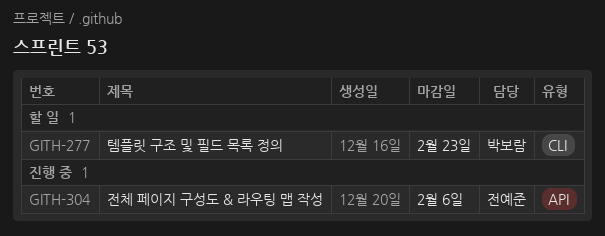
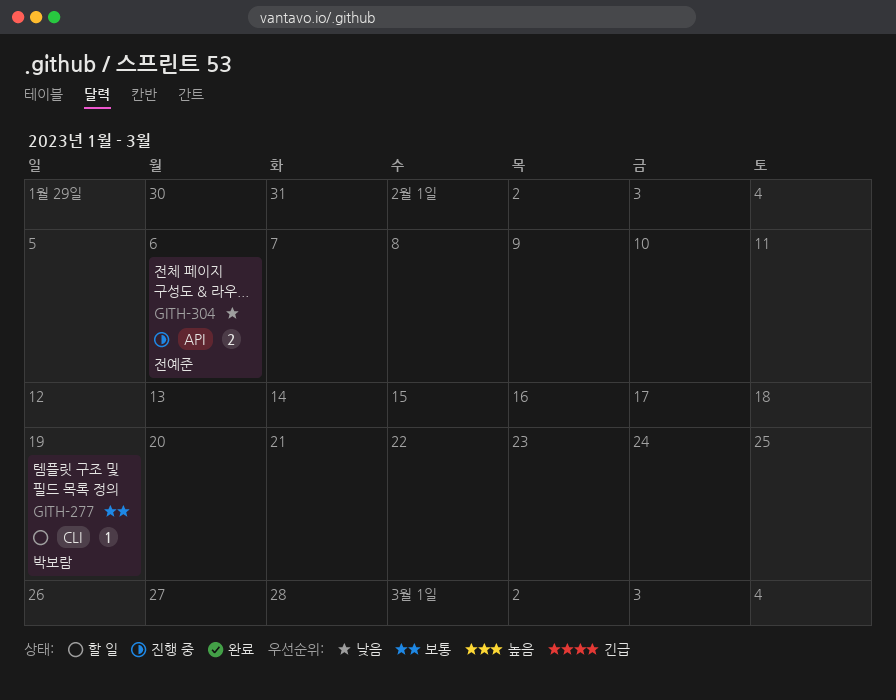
GITH-277, due: Feb 23 -> Feb 19

